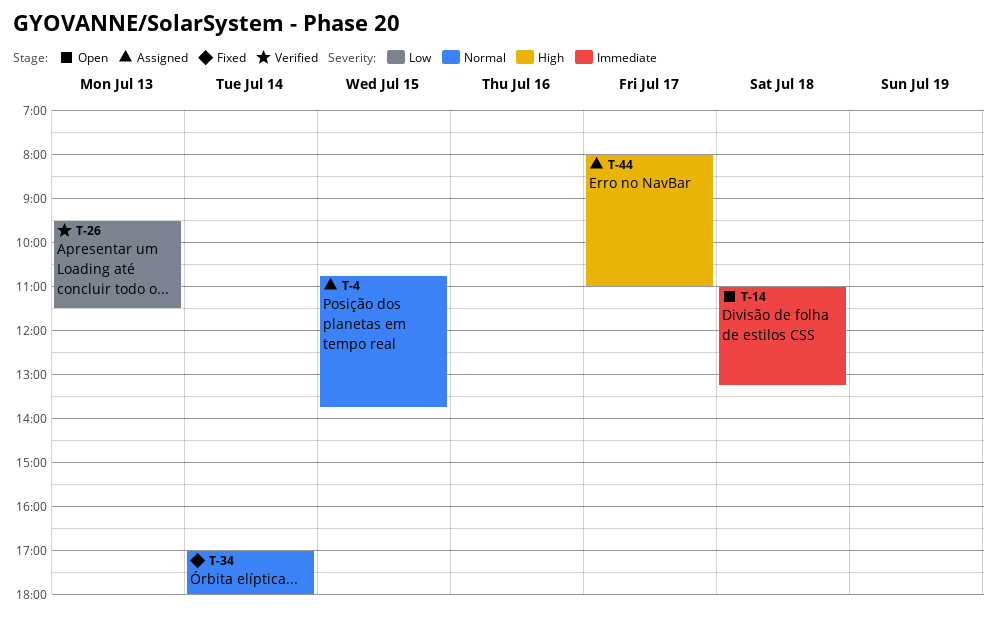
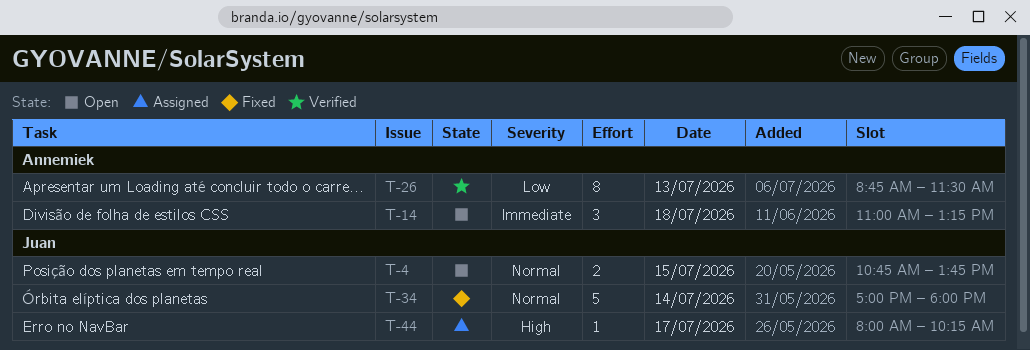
T-4, status: Assigned -> Open
T-26, begins: 09:30 -> 08:45
T-44, ends: 11:00 -> 10:15

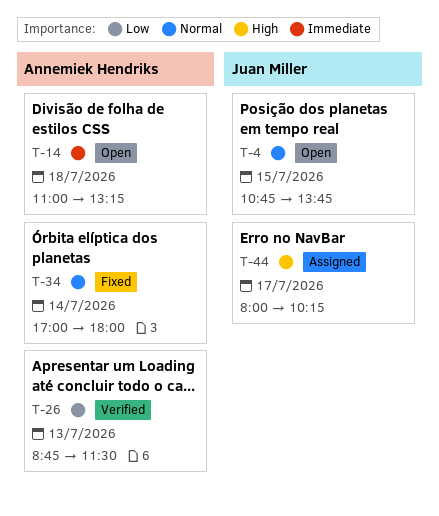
T-34, owner: Juan Miller -> Annemiek Hendriks

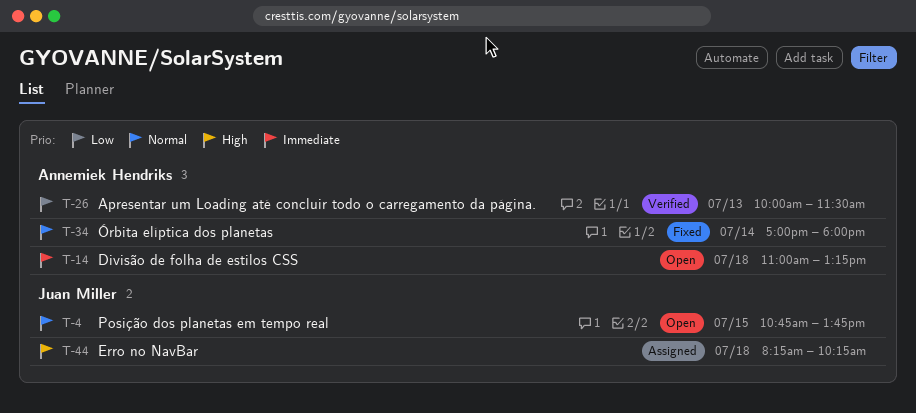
T-26, begins: 08:45 -> 10:00
T-44, day: Jul 17 -> Jul 18
T-44, begins: 08:00 -> 08:15

